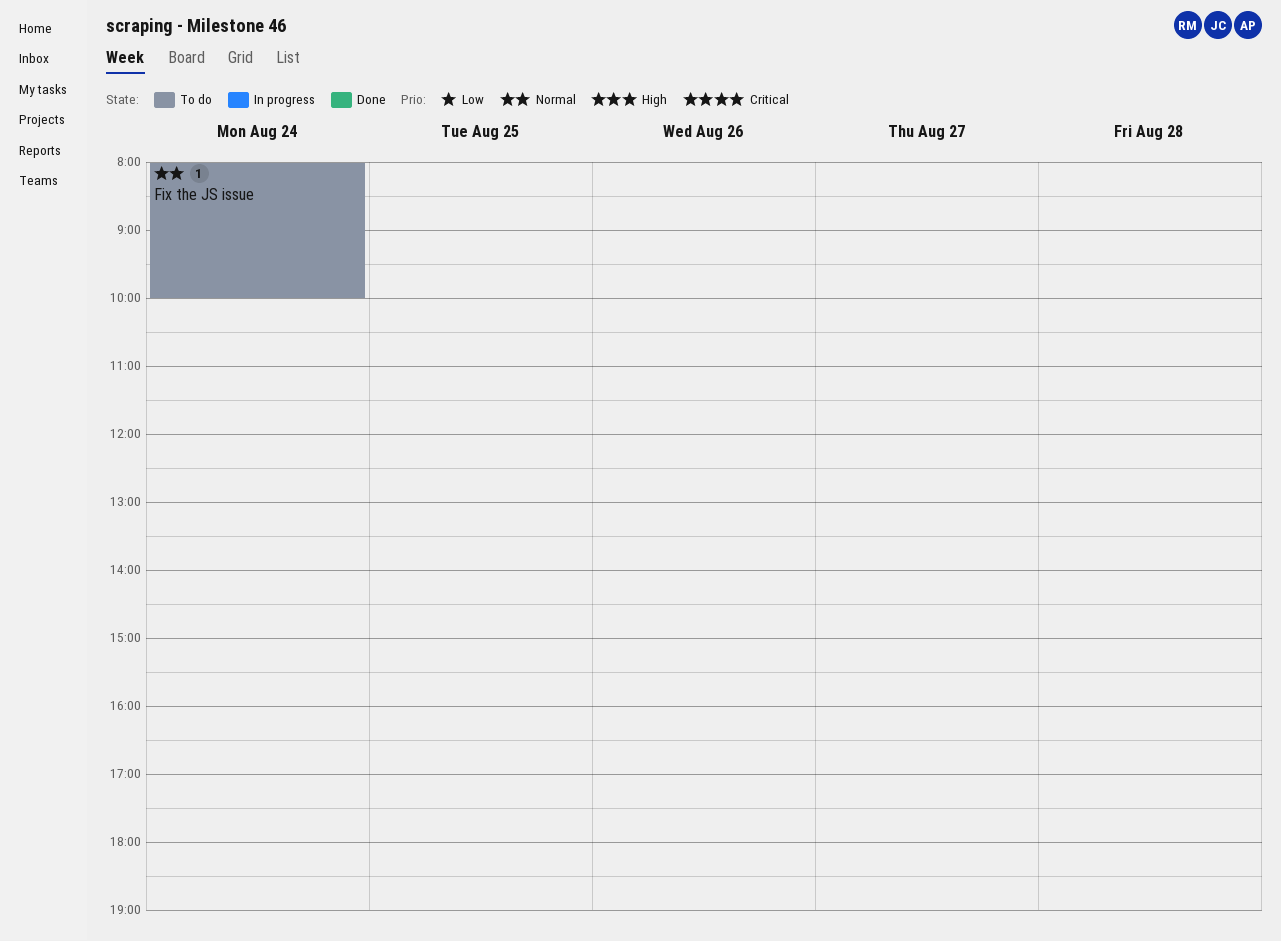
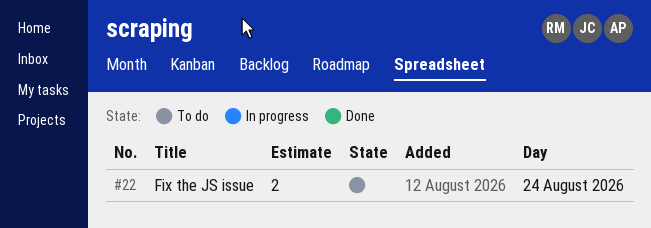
Fix the JS issue, estimate: 1 -> 2

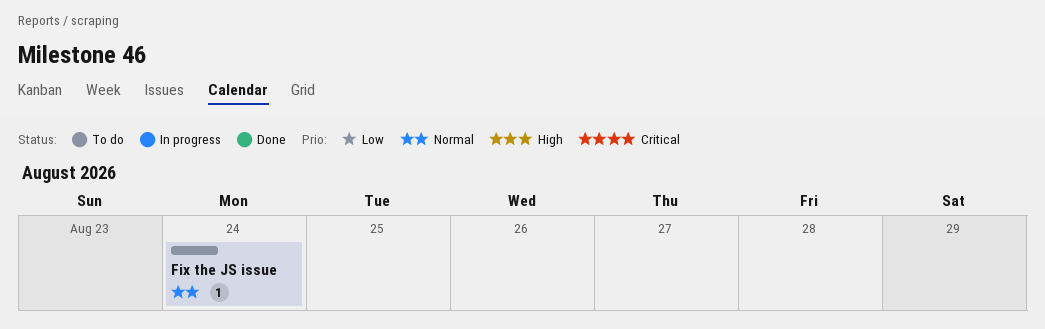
Fix the JS issue, estimate: 2 -> 1

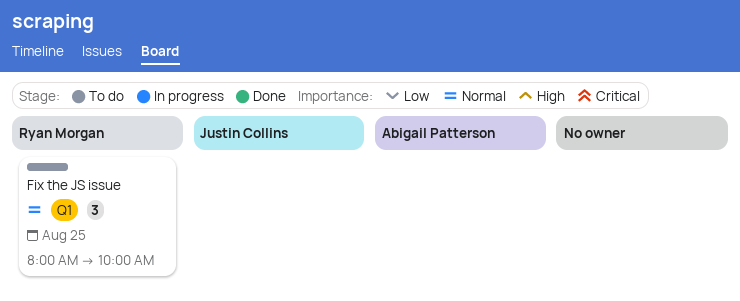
Fix the JS issue, estimate: 1 -> 3
Fix the JS issue, day: Aug 24 -> Aug 25

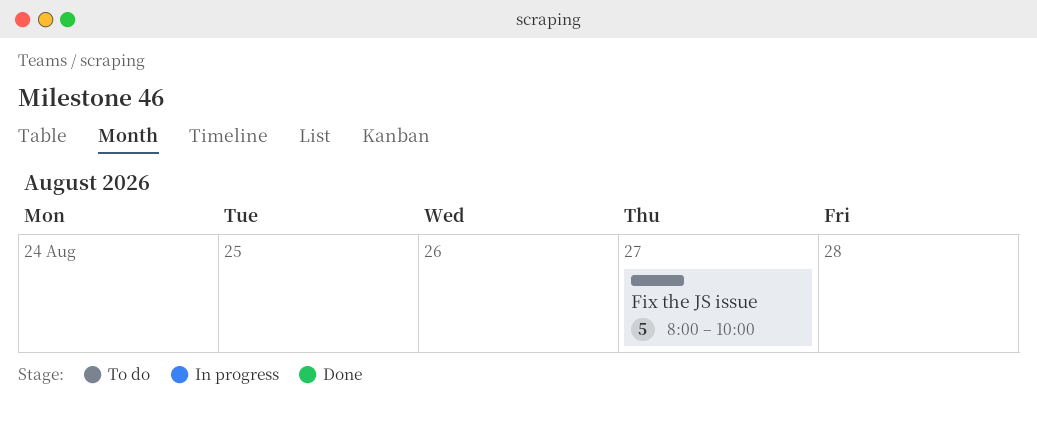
Fix the JS issue, estimate: 3 -> 5
Fix the JS issue, day: Aug 25 -> Aug 27

